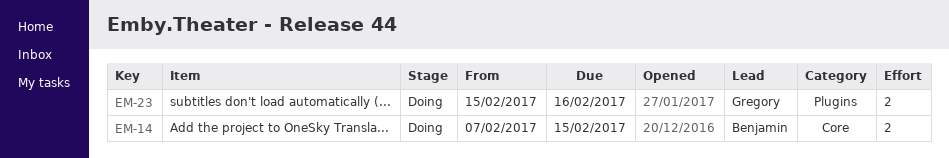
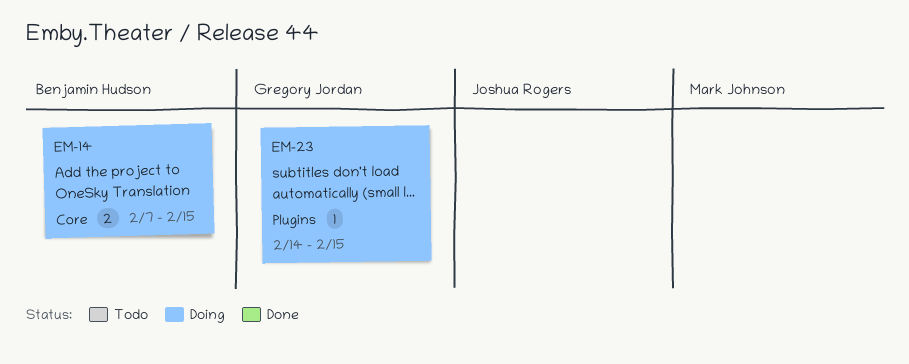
EM-23, estimate: 2 -> 1
EM-23, start: Feb 15 -> Feb 14
EM-23, due: Feb 16 -> Feb 15

